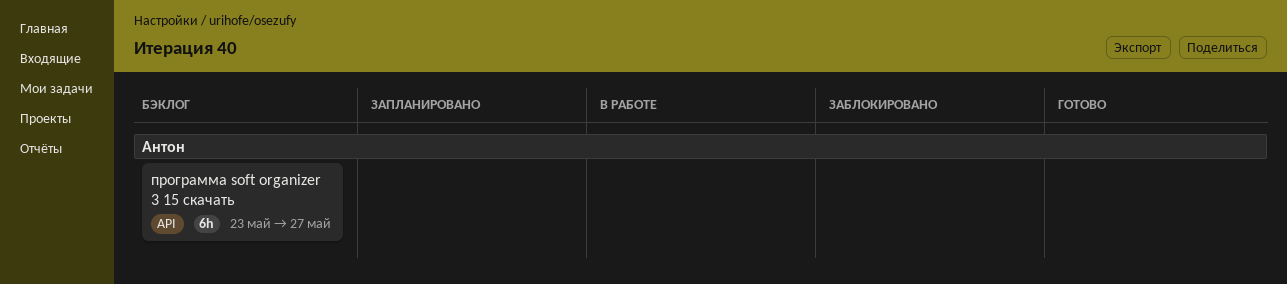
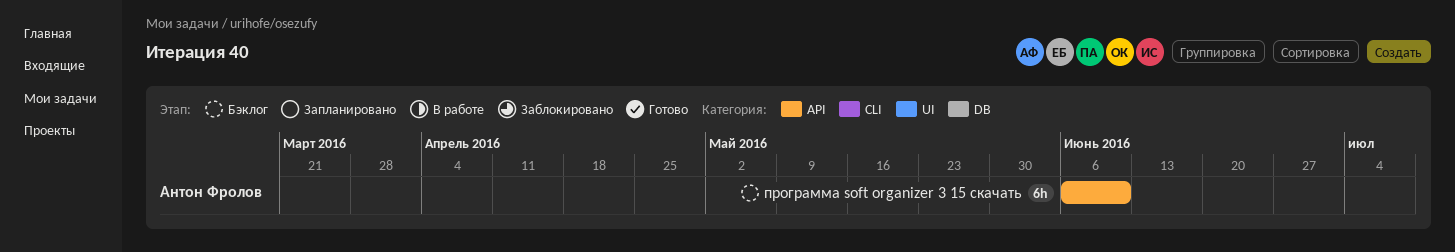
программа soft organizer 3 15 скачать, start: May 23 -> Jun 6
программа soft organizer 3 15 скачать, due: May 27 -> Jun 10

